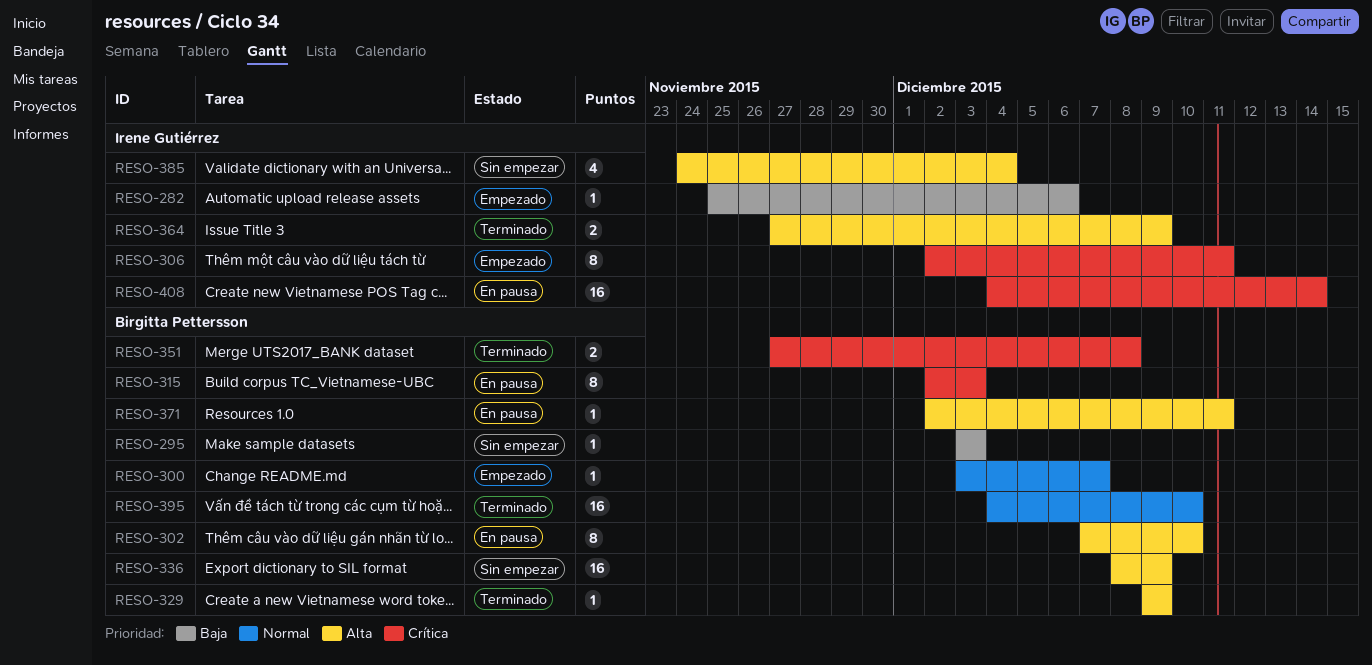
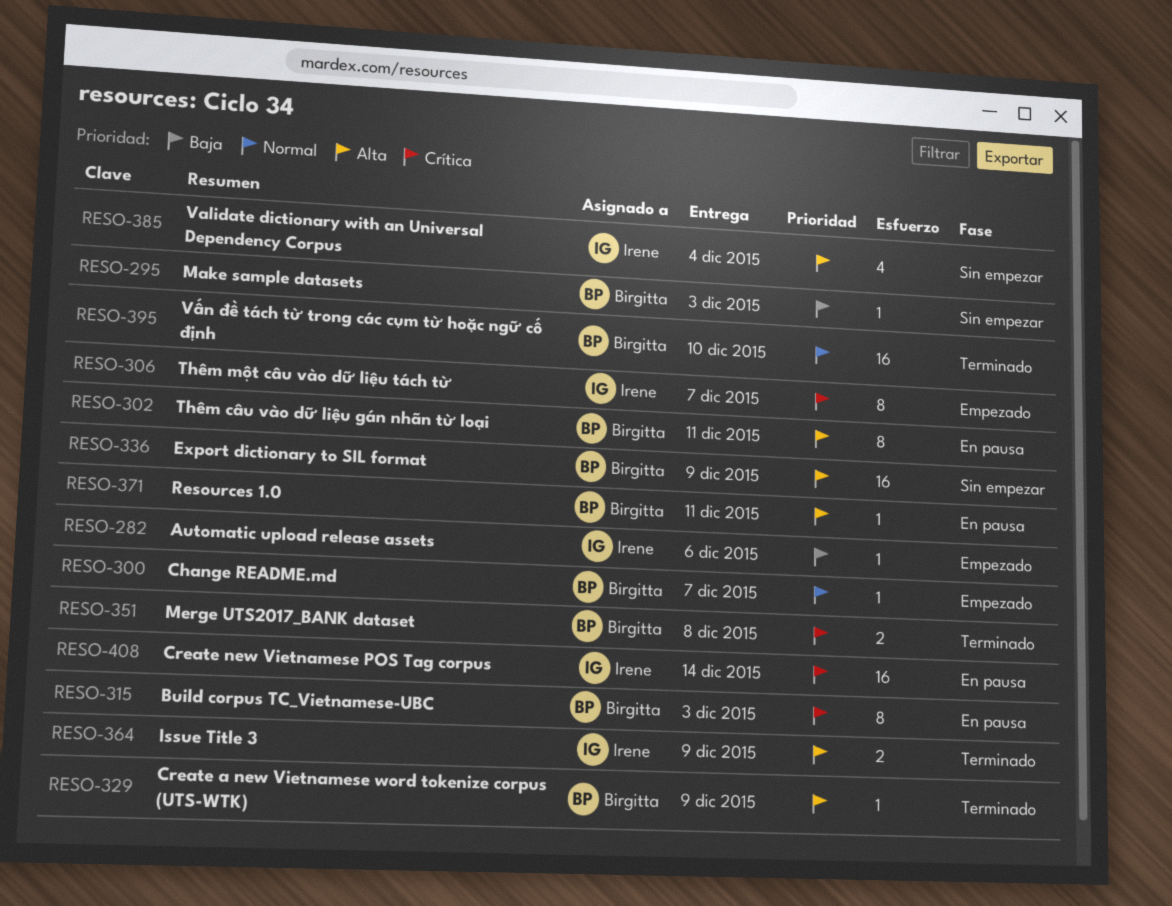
RESO-302, due: Dec 10 -> Dec 11
RESO-306, due: Dec 11 -> Dec 7

